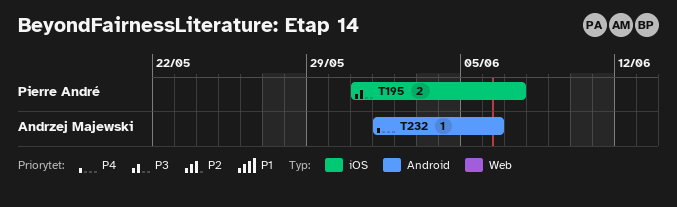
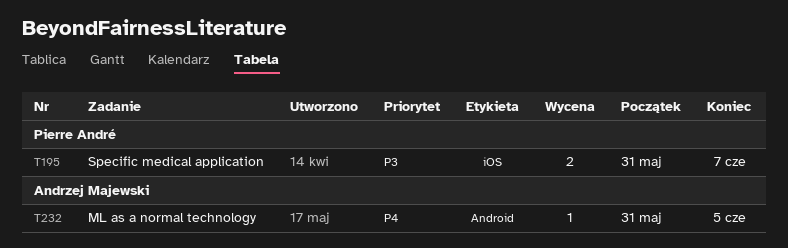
T232, start: Jun 1 -> May 31
T232, due: Jun 6 -> Jun 5

